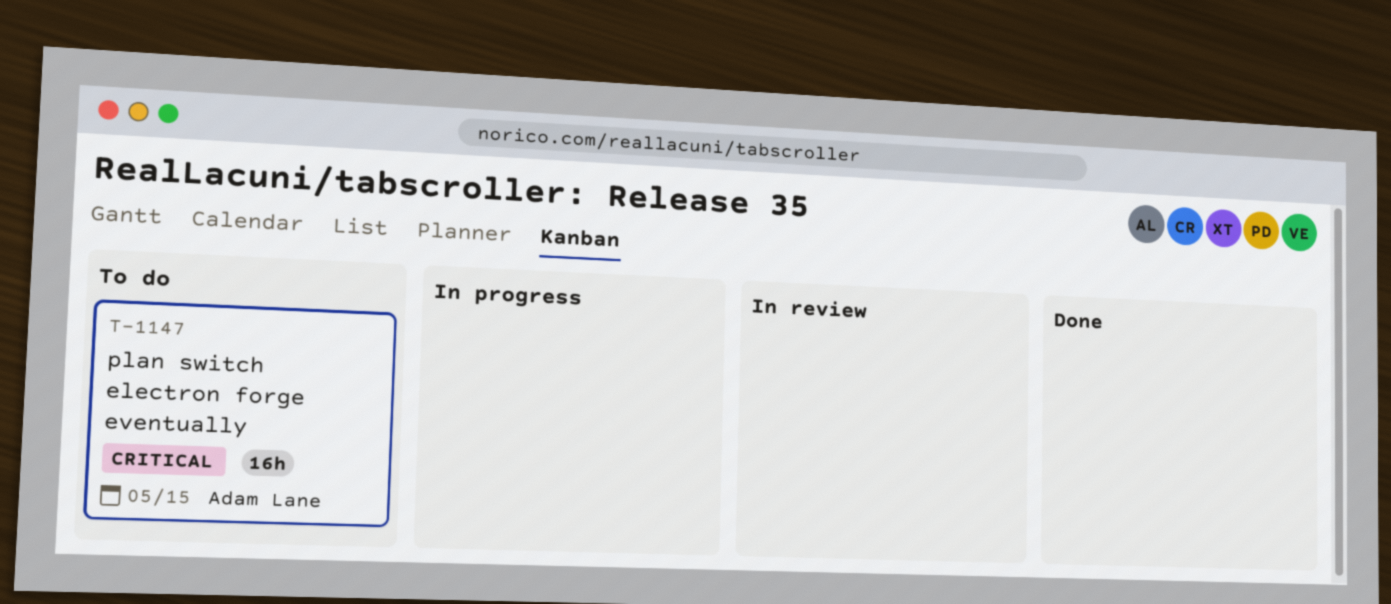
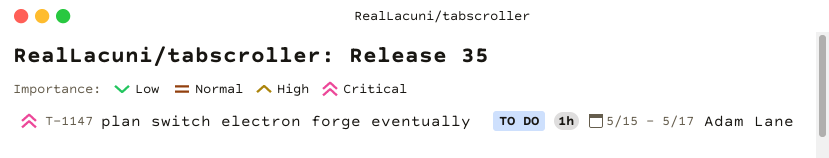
T-1147, estimate: 16h -> 1h
T-1147, due: May 15 -> May 17

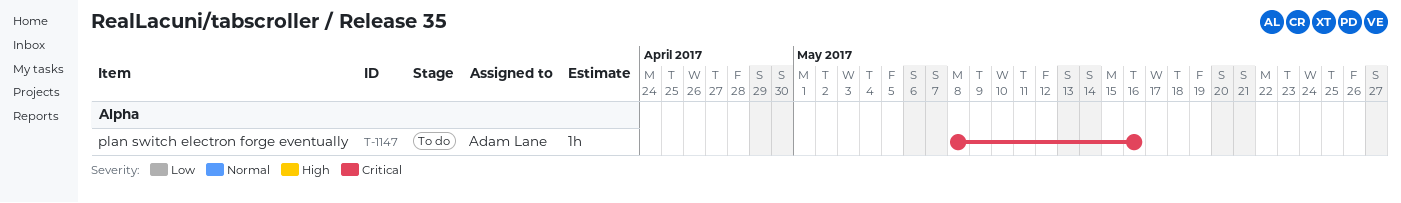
T-1147, start: May 15 -> May 8
T-1147, due: May 17 -> May 16

